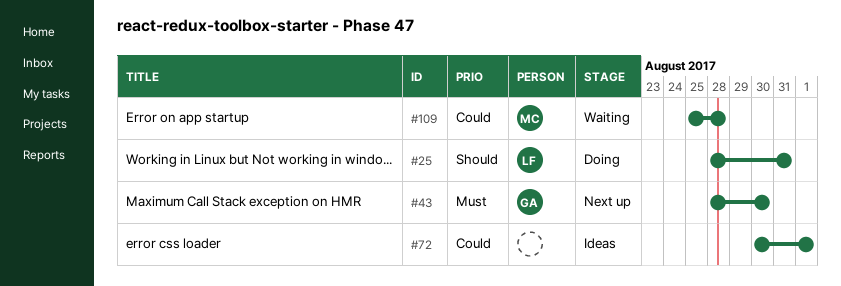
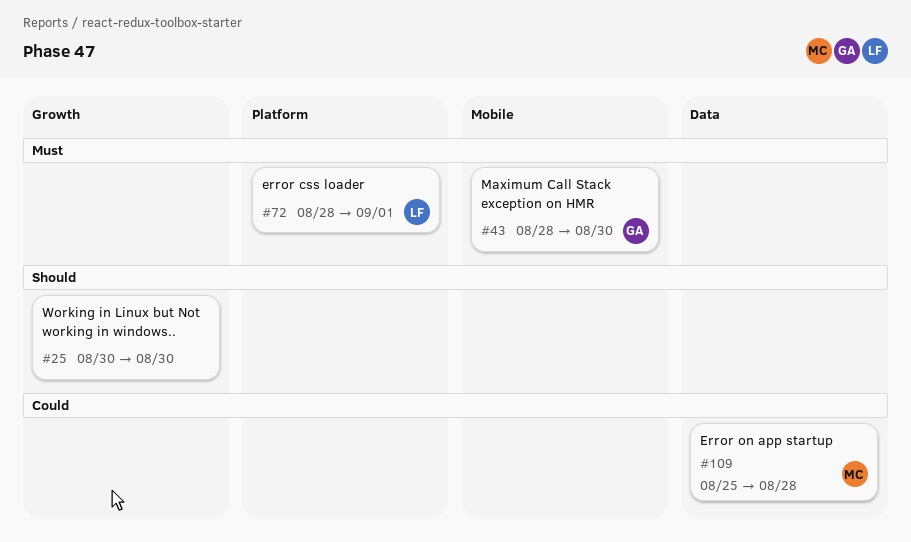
#25, owner: LF -> none
#25, start: Aug 28 -> Aug 30
#25, due: Aug 31 -> Aug 30
#72, owner: none -> LF
#72, priority: Could -> Must
#72, start: Aug 30 -> Aug 28

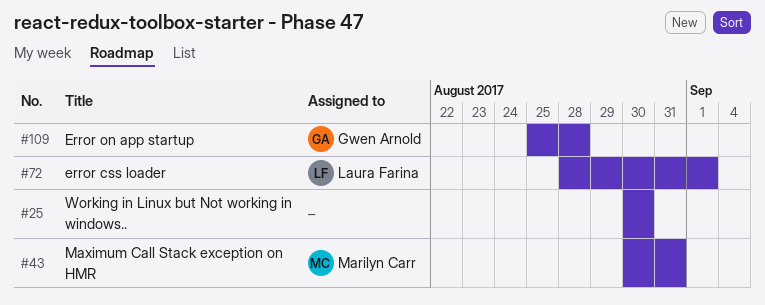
#43, owner: Gwen Arnold -> Marilyn Carr
#43, start: Aug 28 -> Aug 30
#43, due: Aug 30 -> Aug 31
#109, owner: Marilyn Carr -> Gwen Arnold

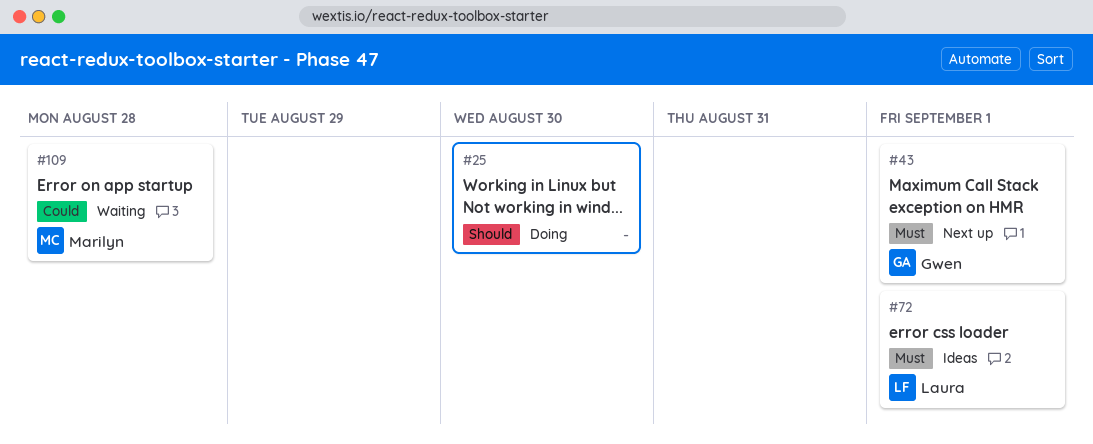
#43, owner: Marilyn Carr -> Gwen Arnold
#43, due: Aug 31 -> Sep 1
#109, owner: Gwen Arnold -> Marilyn Carr

